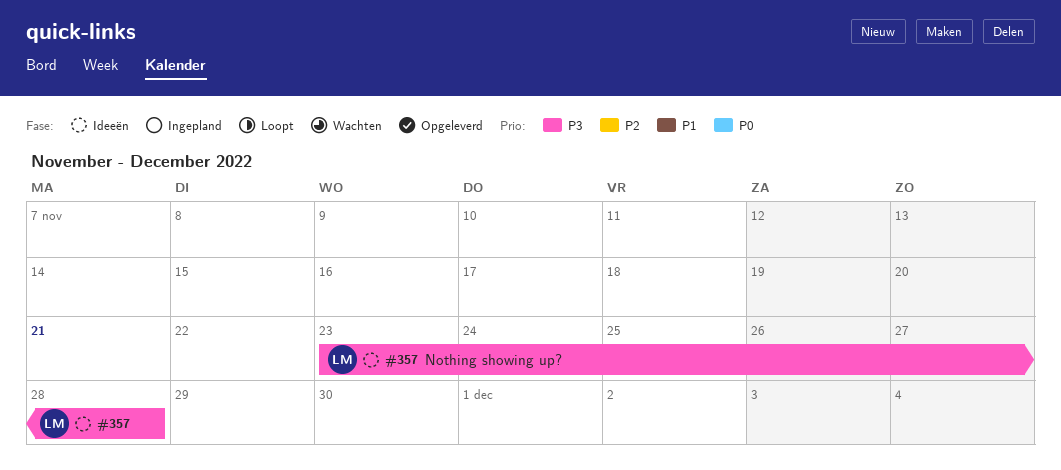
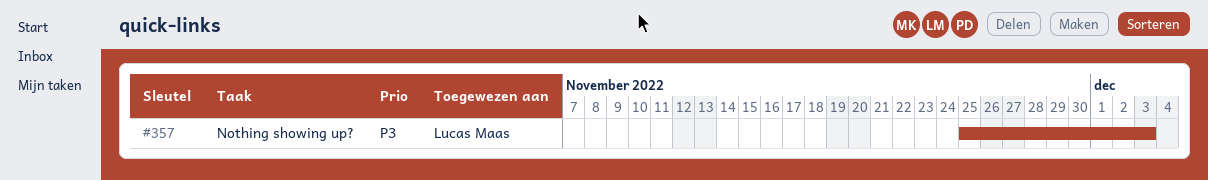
#357, start: Nov 23 -> Nov 25
#357, due: Nov 28 -> Dec 3

